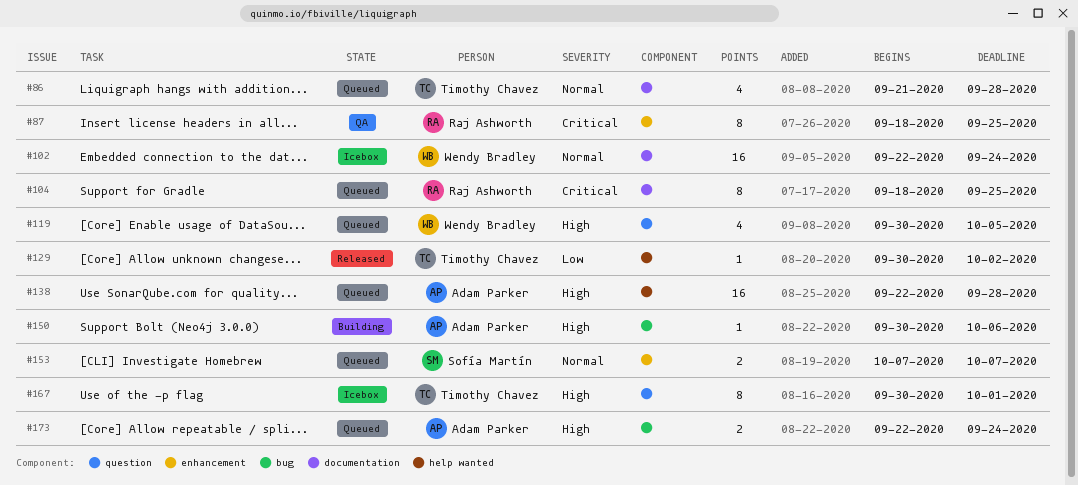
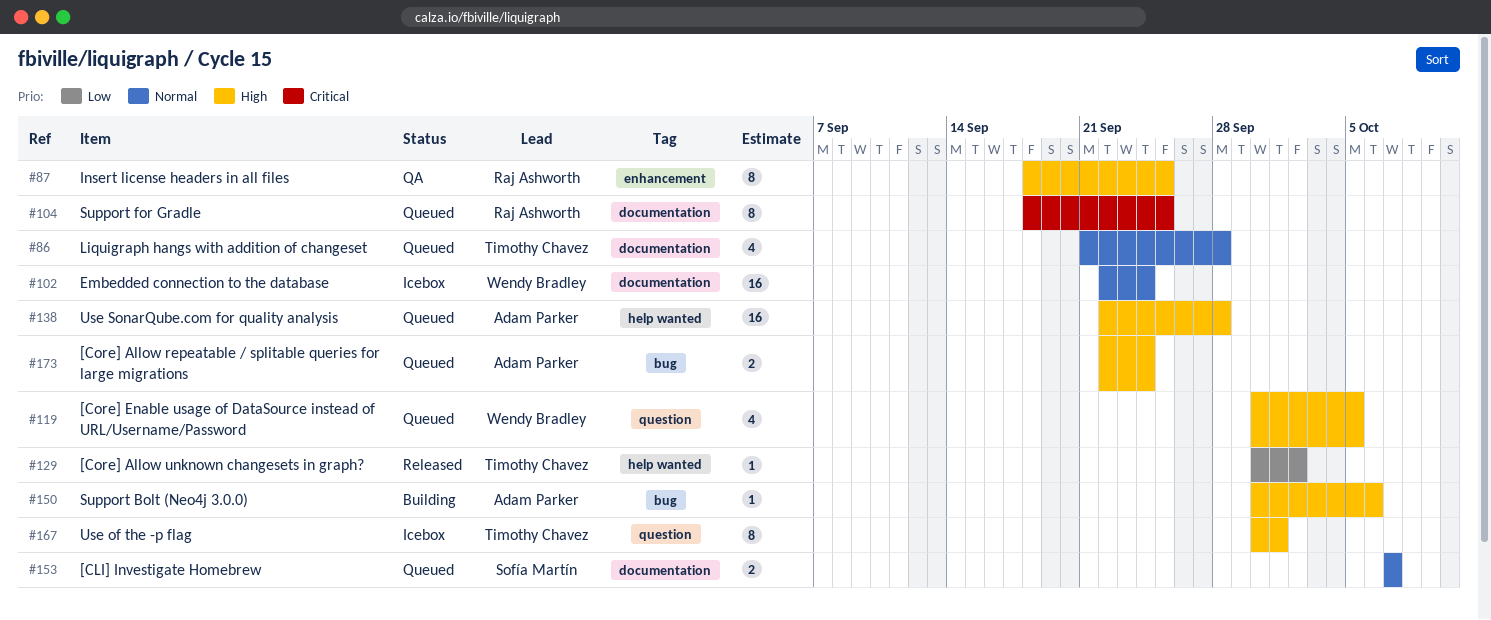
#87, priority: Critical -> High
#153, label: enhancement -> documentation

